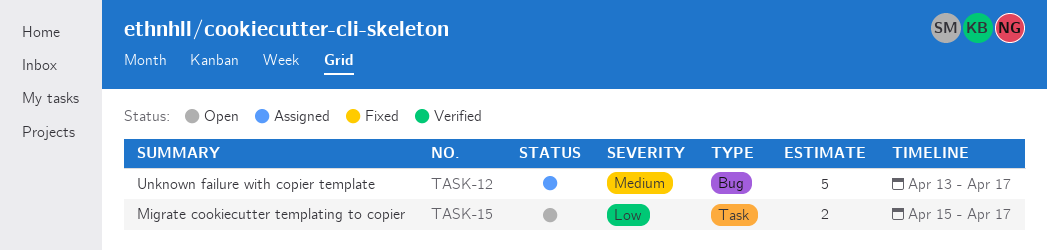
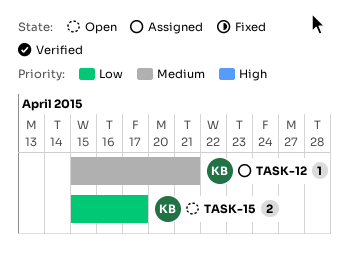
TASK-12, estimate: 5 -> 1
TASK-12, start: Apr 13 -> Apr 15
TASK-12, due: Apr 17 -> Apr 21

